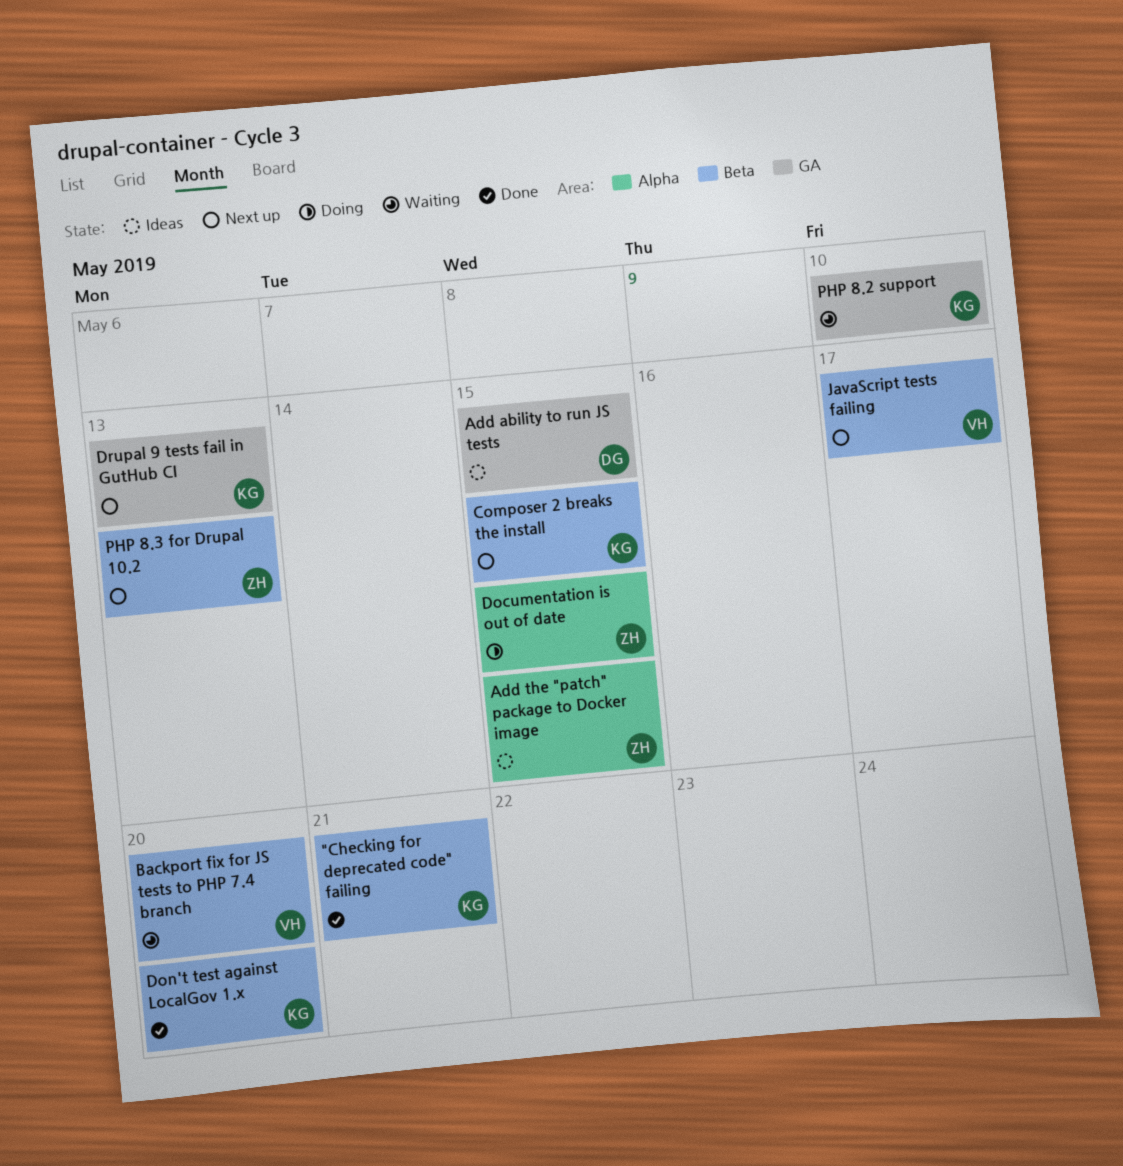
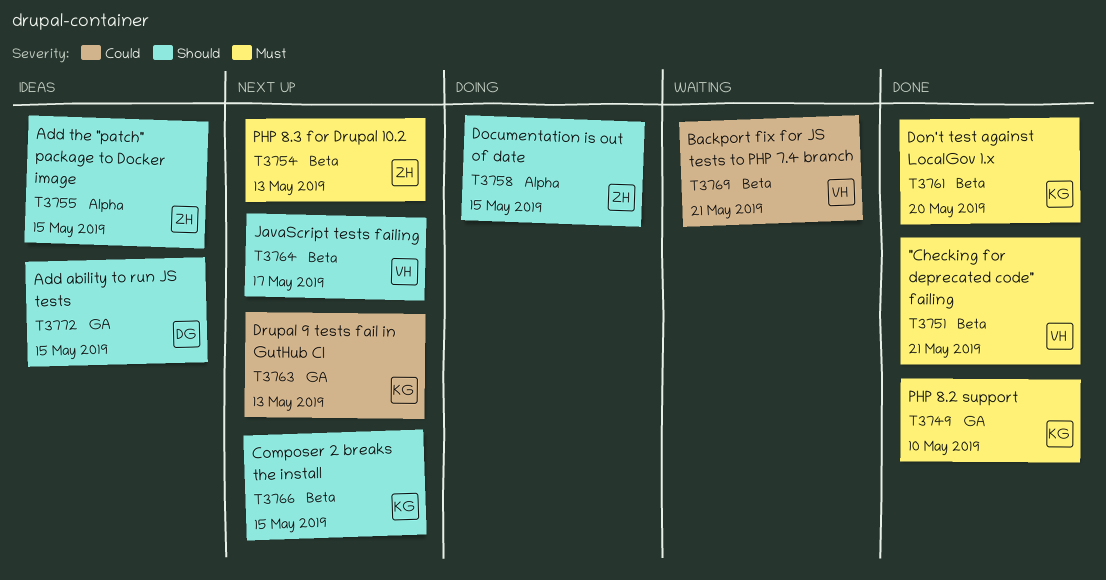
"Checking for deprecated code" failing, owner: KG -> VH
Backport fix for JS tests to PHP 7.4 branch, due: May 20 -> May 21
PHP 8.2 support, status: Waiting -> Done

